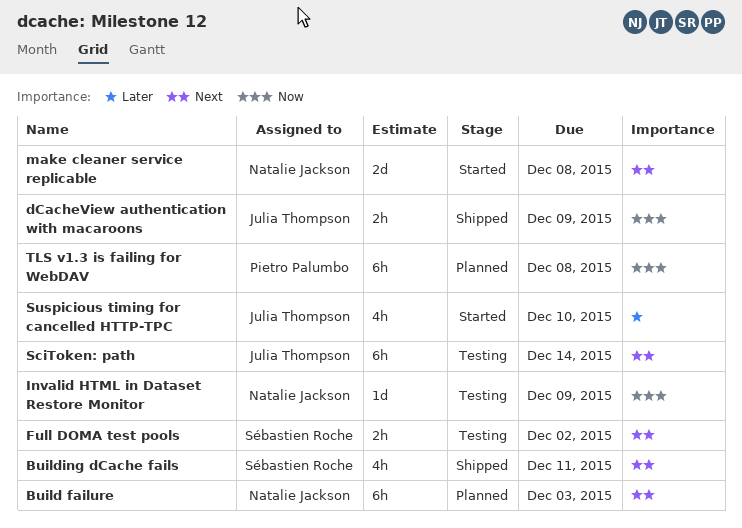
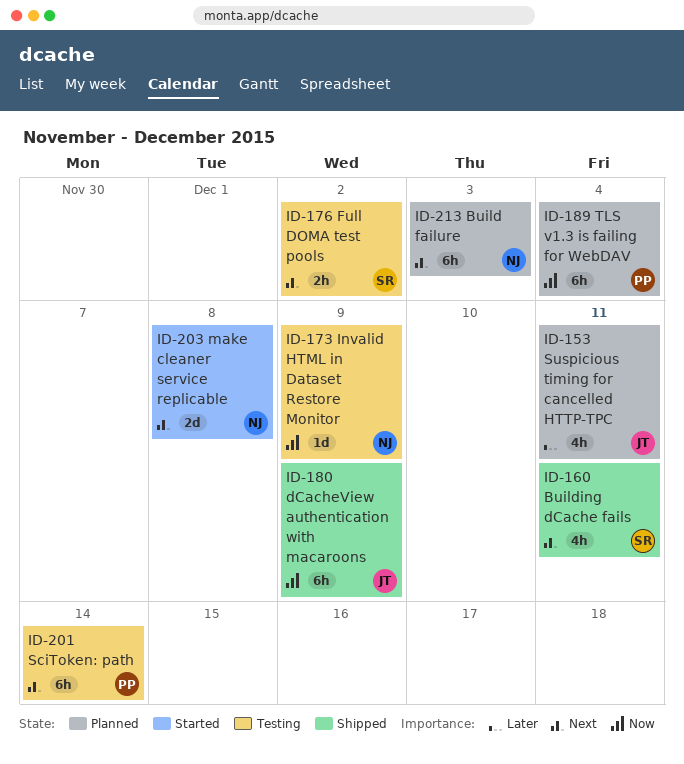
dCacheView authentication with macaroons, estimate: 2h -> 6h
SciToken: path, owner: Julia Thompson -> Pietro Palumbo
Suspicious timing for cancelled HTTP-TPC, status: Started -> Planned
Suspicious timing for cancelled HTTP-TPC, due: Dec 10 -> Dec 11
TLS v1.3 is failing for WebDAV, due: Dec 8 -> Dec 4

